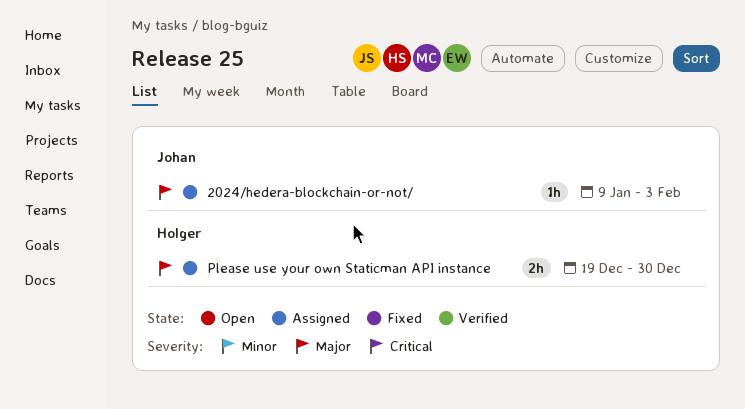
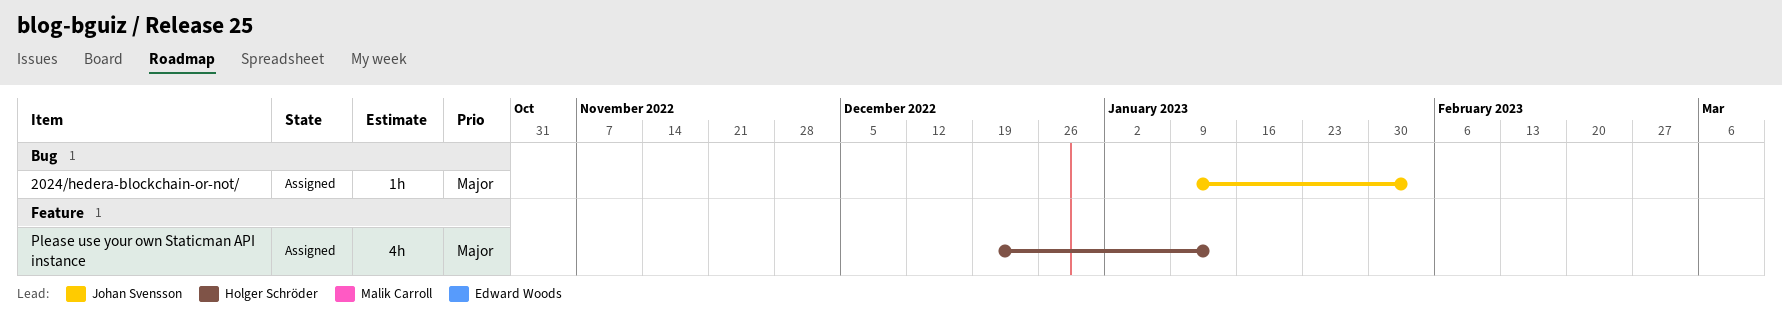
Please use your own Staticman API instance, estimate: 2h -> 4h
Please use your own Staticman API instance, due: Dec 30 -> Jan 13

